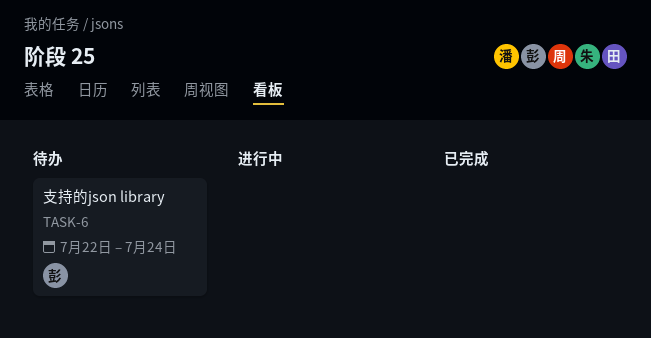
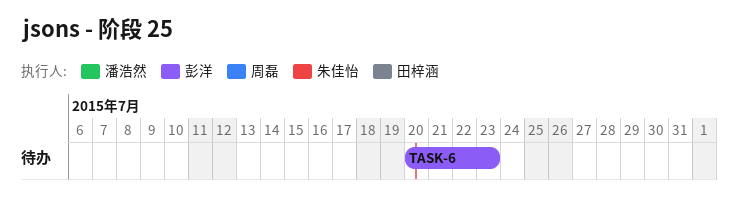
TASK-6, start: Jul 22 -> Jul 20
TASK-6, due: Jul 24 -> Jul 23

